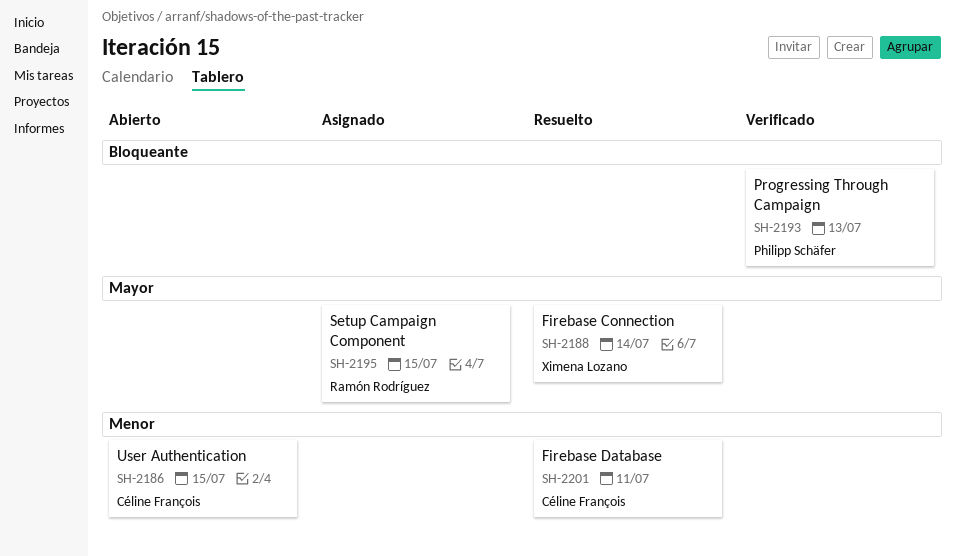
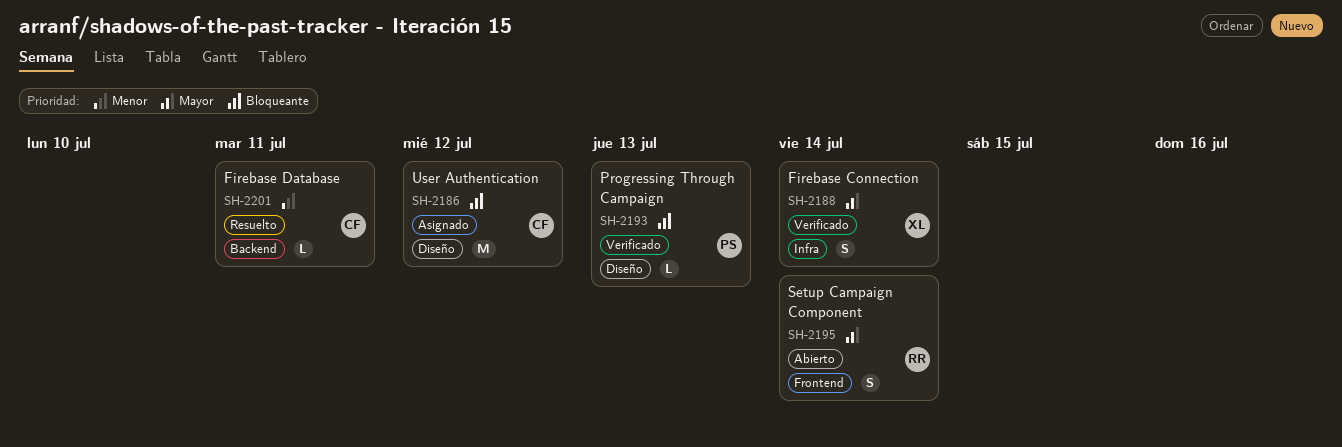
SH-2186, status: Abierto -> Asignado
SH-2186, priority: Menor -> Bloqueante
SH-2186, due: Jul 15 -> Jul 12
SH-2188, status: Resuelto -> Verificado
SH-2195, status: Asignado -> Abierto
SH-2195, due: Jul 15 -> Jul 14

